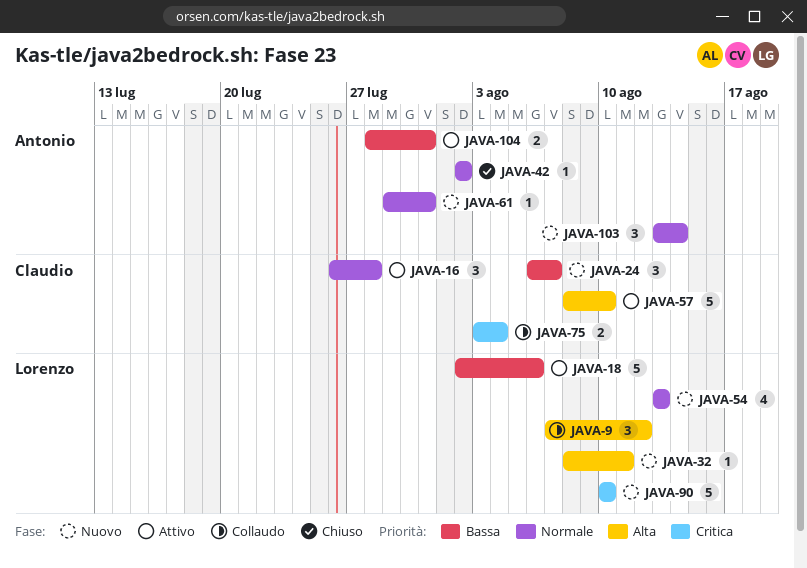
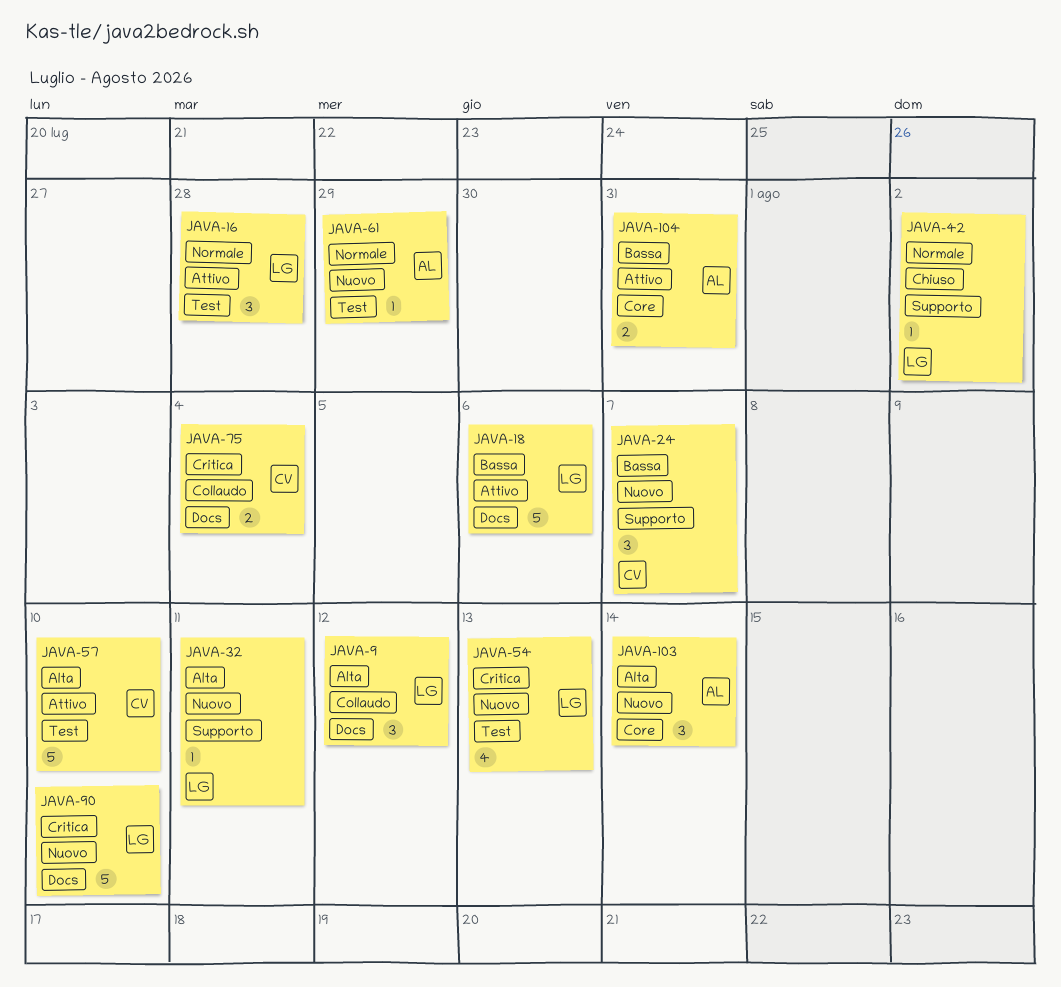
JAVA-16, owner: Claudio -> Lorenzo
JAVA-42, owner: Antonio -> Lorenzo
JAVA-54, priority: Normale -> Critica
JAVA-61, due: Jul 31 -> Jul 29
JAVA-103, priority: Normale -> Alta

